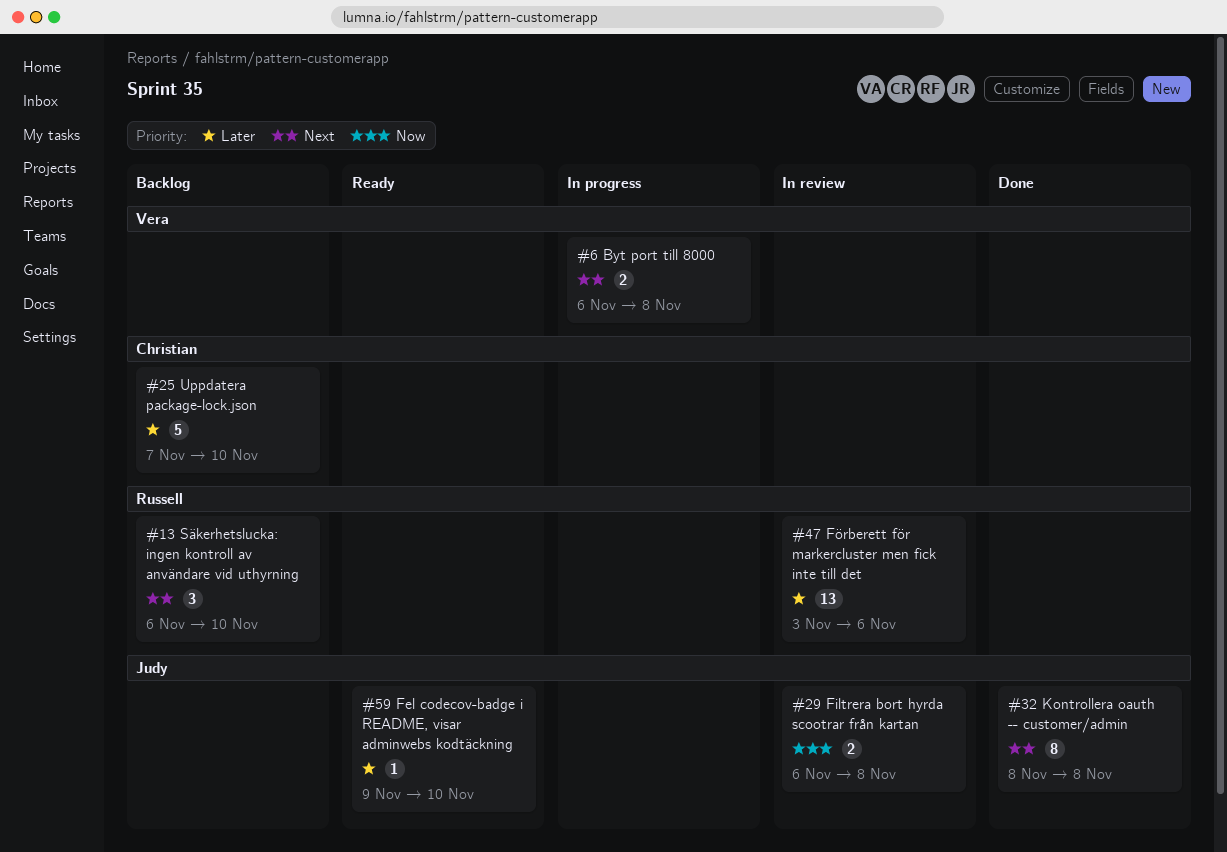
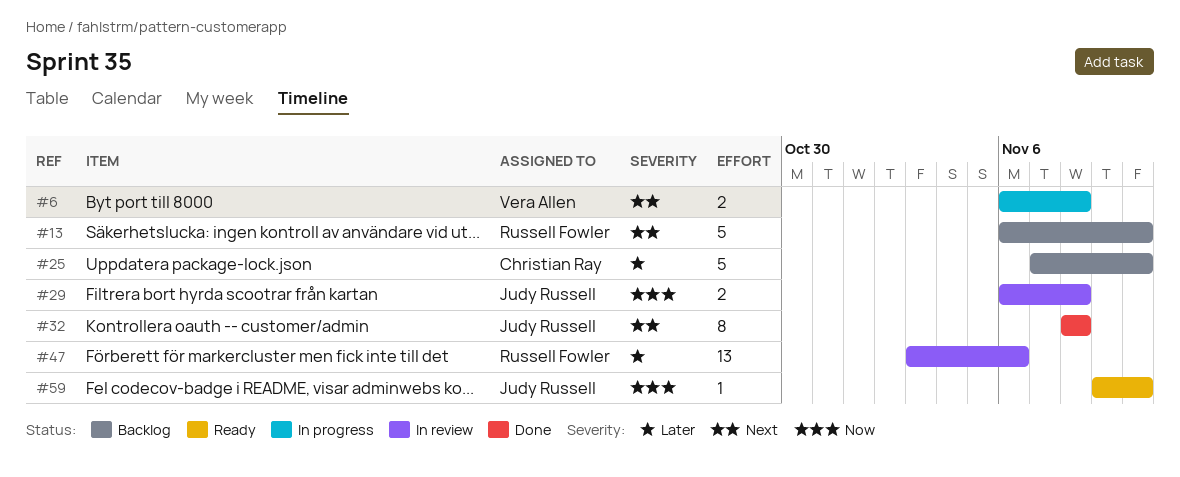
#13, estimate: 3 -> 5
#59, priority: Later -> Now

